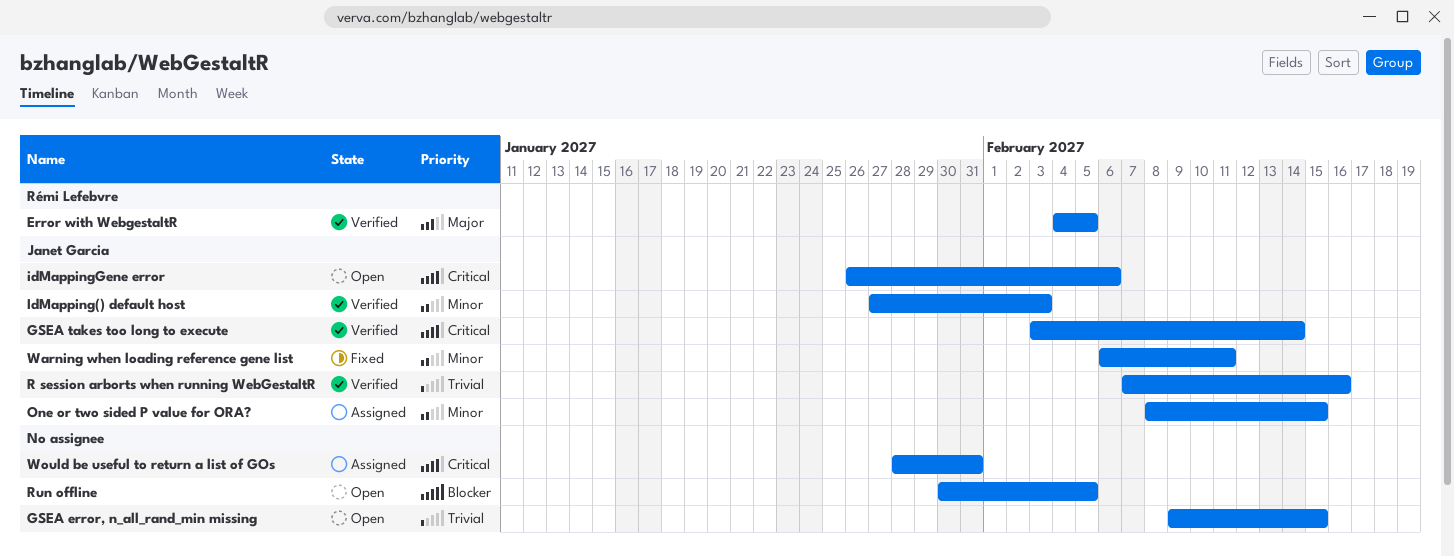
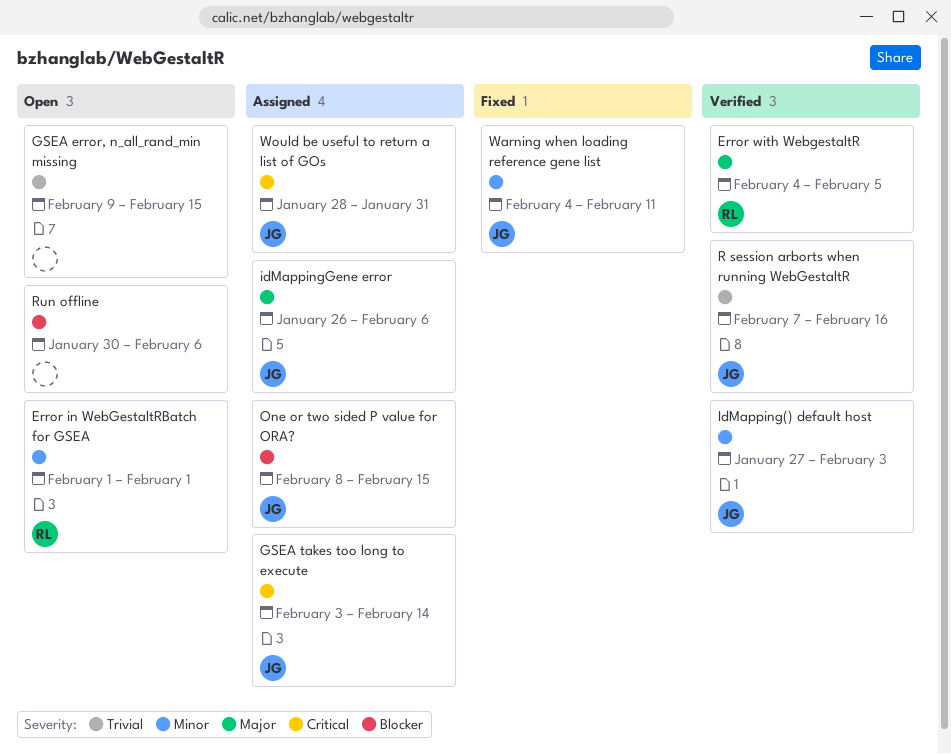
Error in WebGestaltRBatch for GSEA: none -> present
GSEA takes too long to execute, status: Verified -> Assigned
idMappingGene error, status: Open -> Assigned
idMappingGene error, priority: Critical -> Major
One or two sided P value for ORA?, priority: Minor -> Blocker
Run offline, due: Feb 5 -> Feb 6
Warning when loading reference gene list, start: Feb 6 -> Feb 4
Would be useful to return a list of GOs, owner: none -> Janet Garcia

